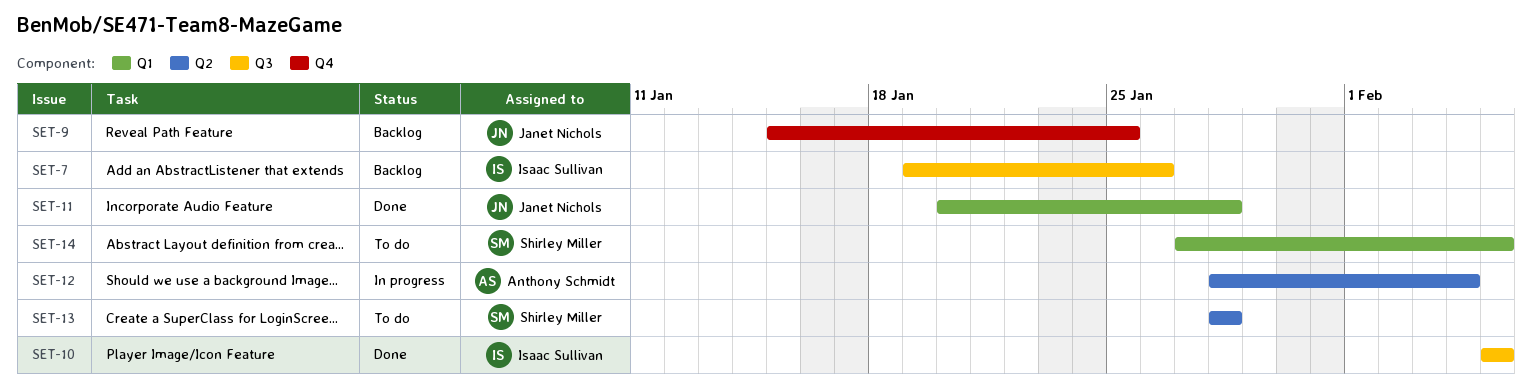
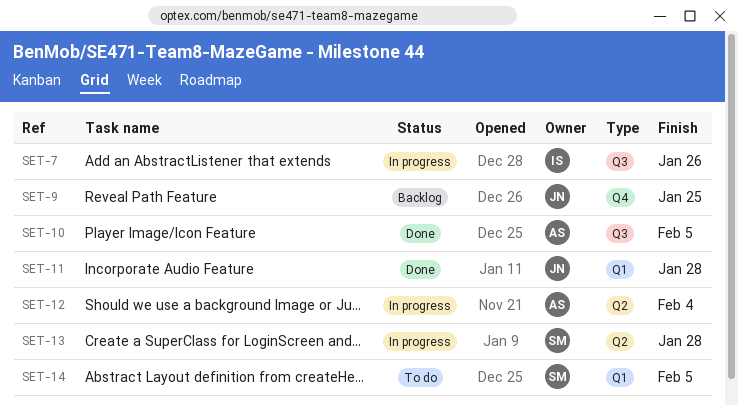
SET-7, status: Backlog -> In progress
SET-10, owner: Isaac Sullivan -> Anthony Schmidt
SET-13, status: To do -> In progress

